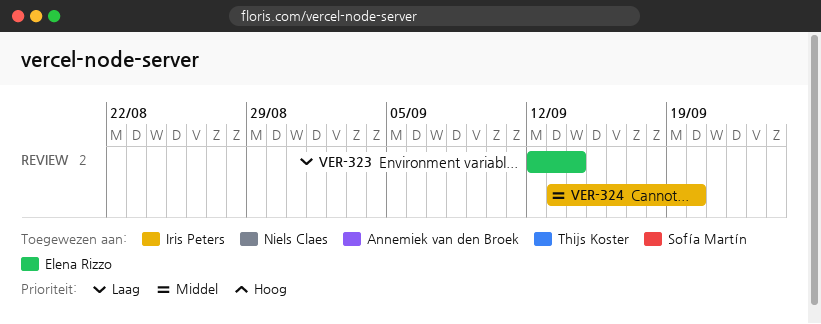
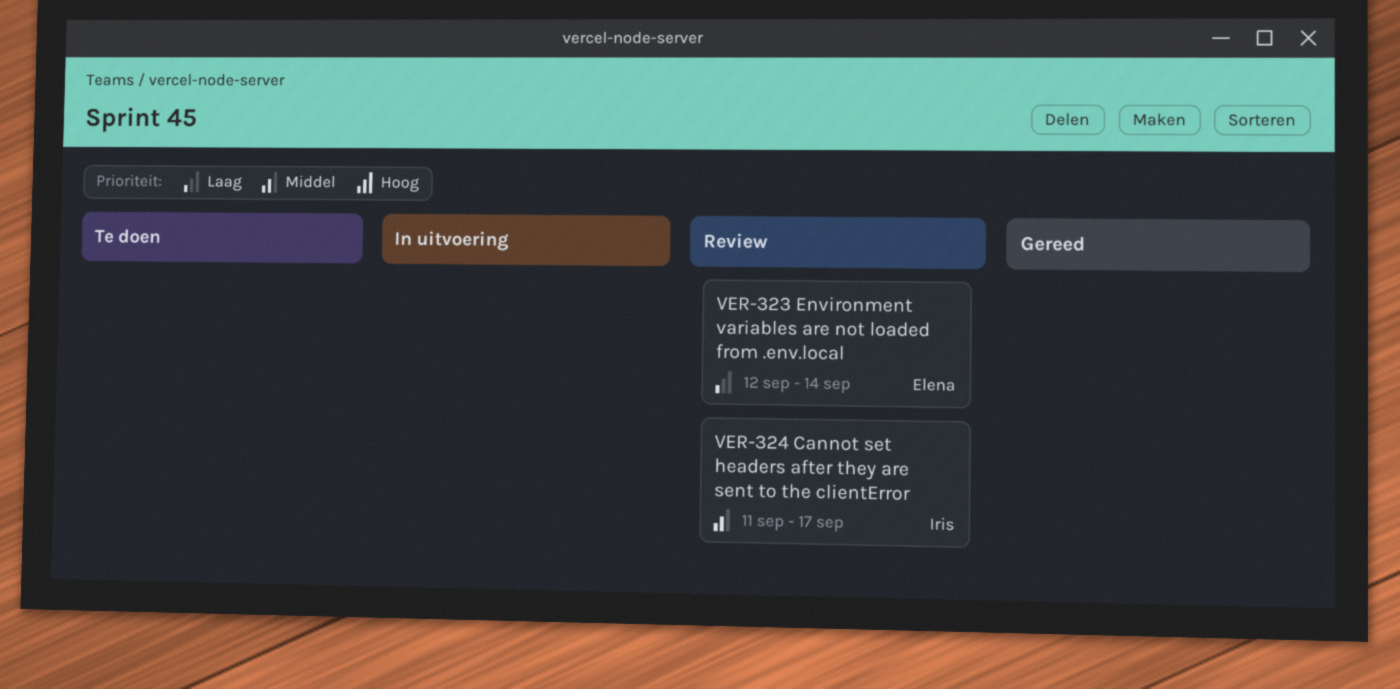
VER-324, start: Sep 13 -> Sep 11
VER-324, due: Sep 20 -> Sep 17

